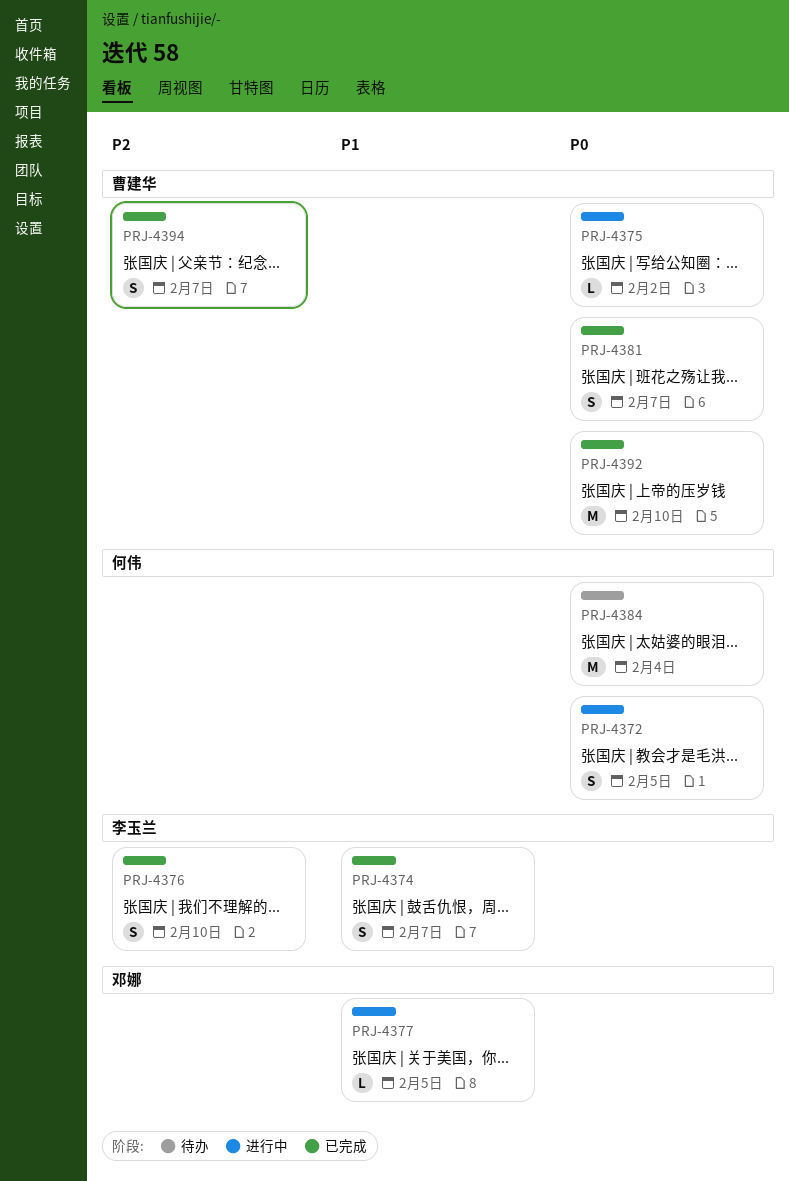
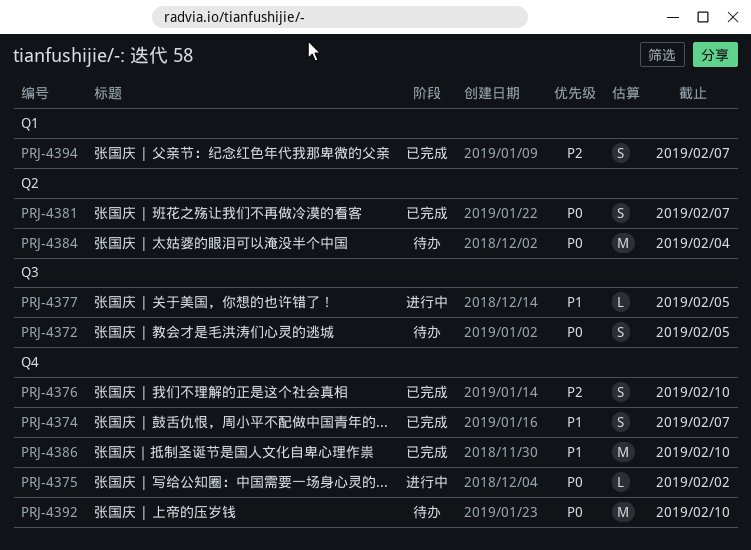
PRJ-4372, status: 进行中 -> 待办
PRJ-4386: none -> present
PRJ-4392, status: 已完成 -> 待办

